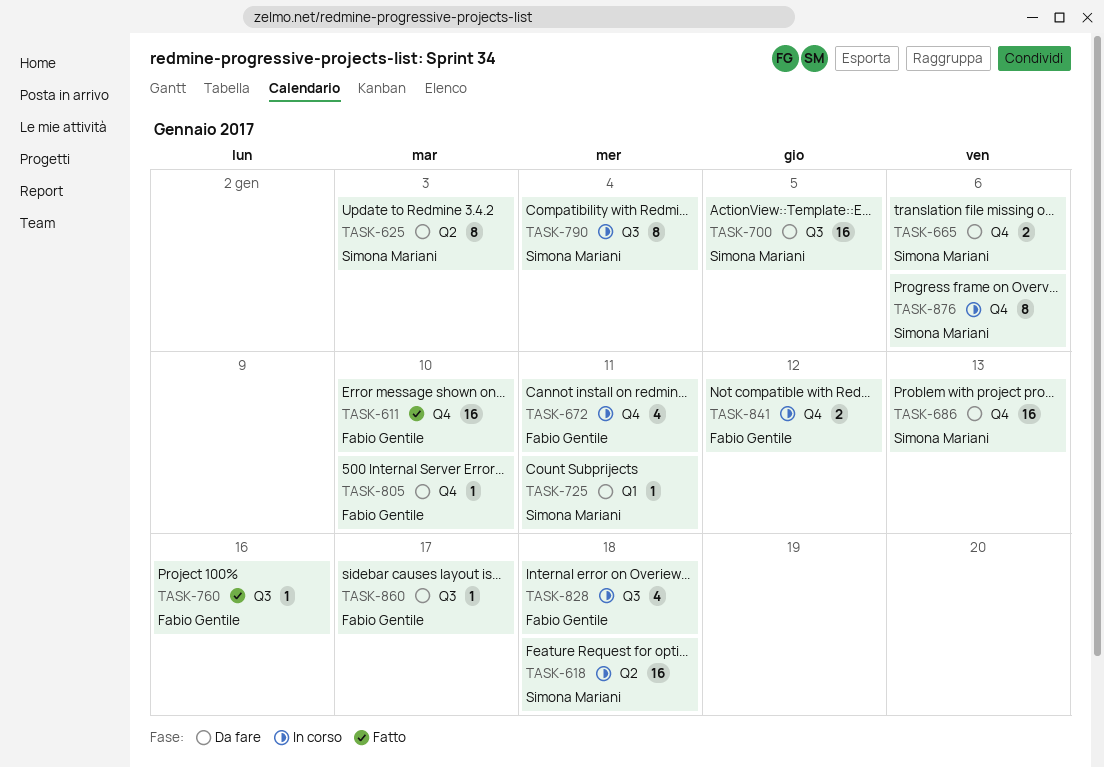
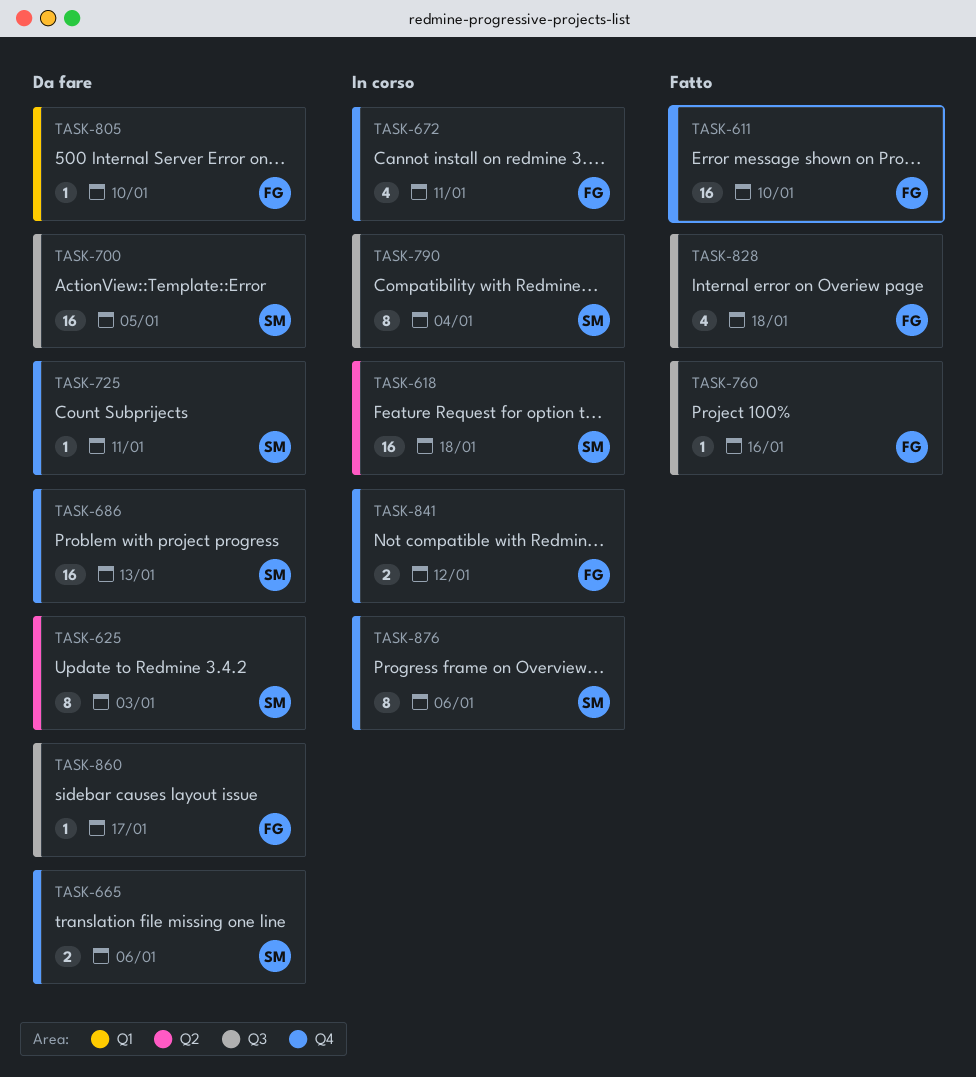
TASK-725, label: Q1 -> Q4
TASK-805, label: Q4 -> Q1
TASK-828, status: In corso -> Fatto

